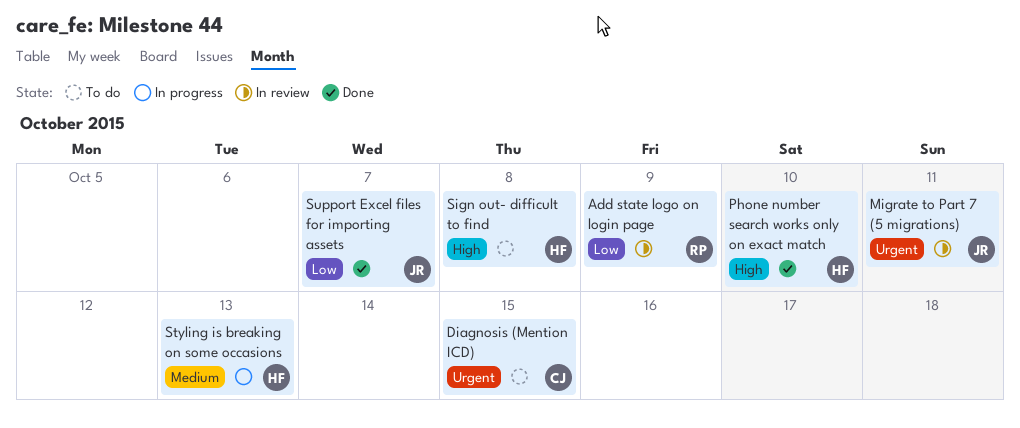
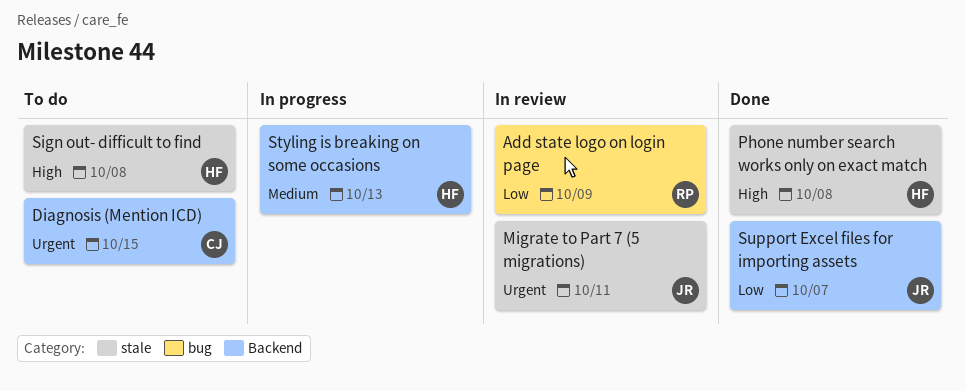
Phone number search works only on exact match, due: Oct 10 -> Oct 8

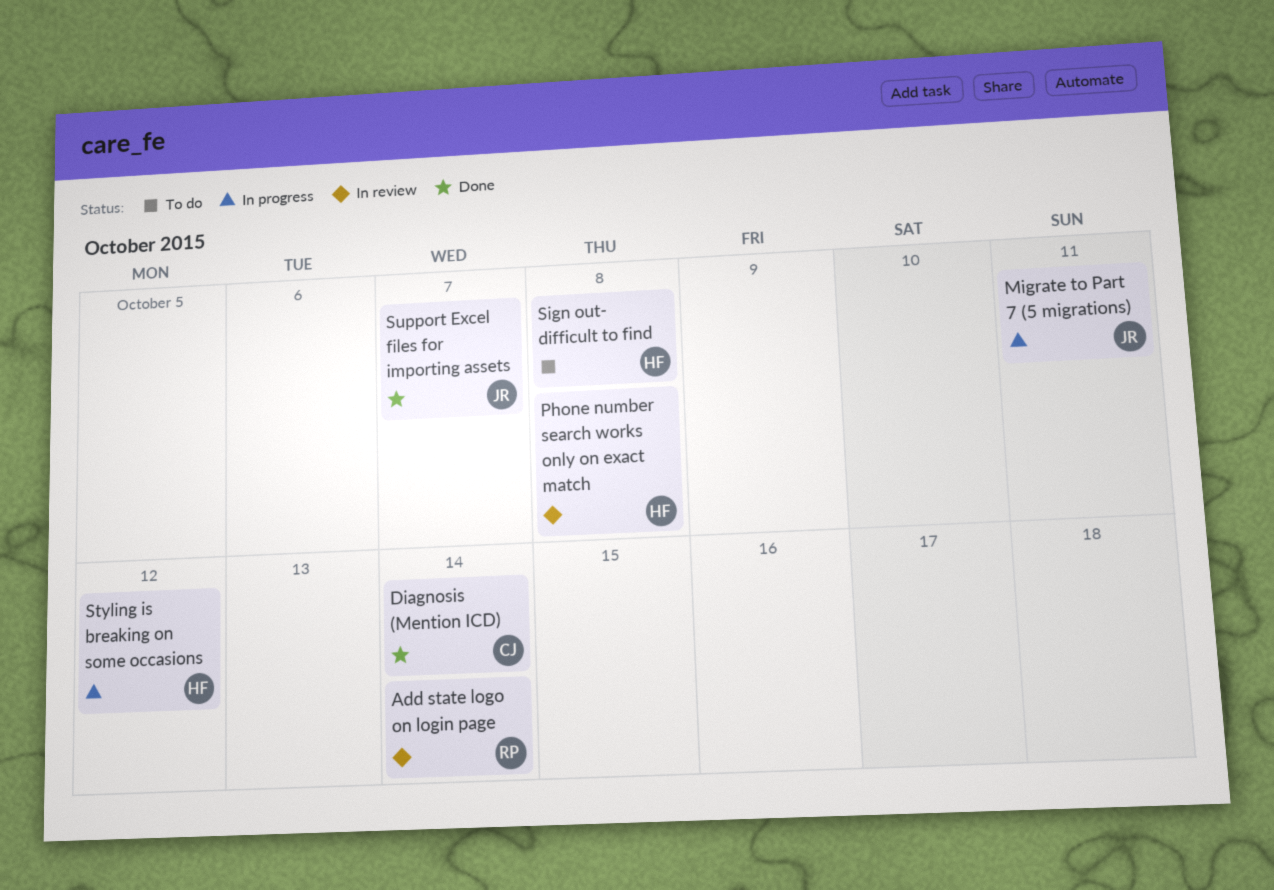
Add state logo on login page, due: Oct 9 -> Oct 14
Diagnosis (Mention ICD), status: To do -> Done
Diagnosis (Mention ICD), due: Oct 15 -> Oct 14
Migrate to Part 7 (5 migrations), status: In review -> In progress
Phone number search works only on exact match, status: Done -> In review
Styling is breaking on some occasions, due: Oct 13 -> Oct 12

